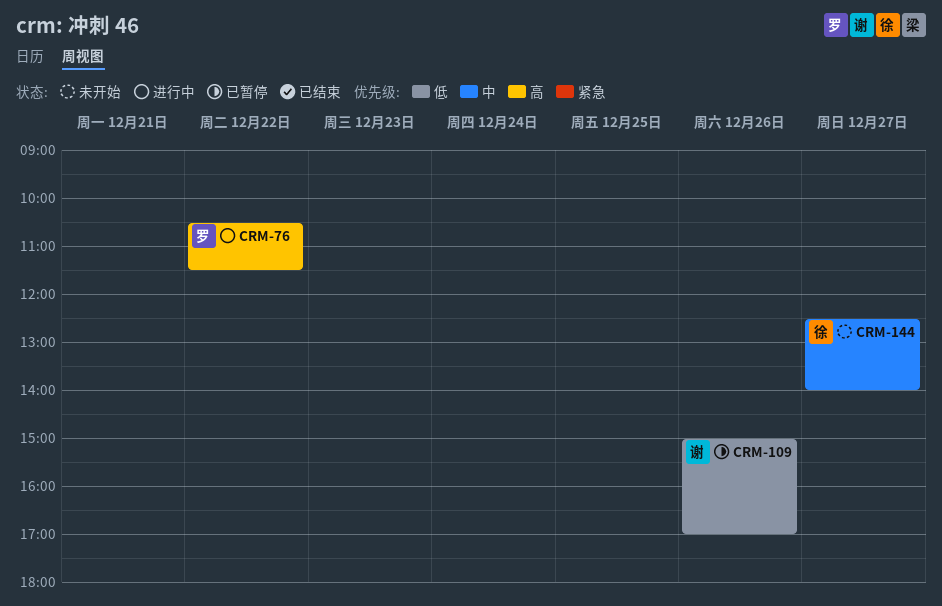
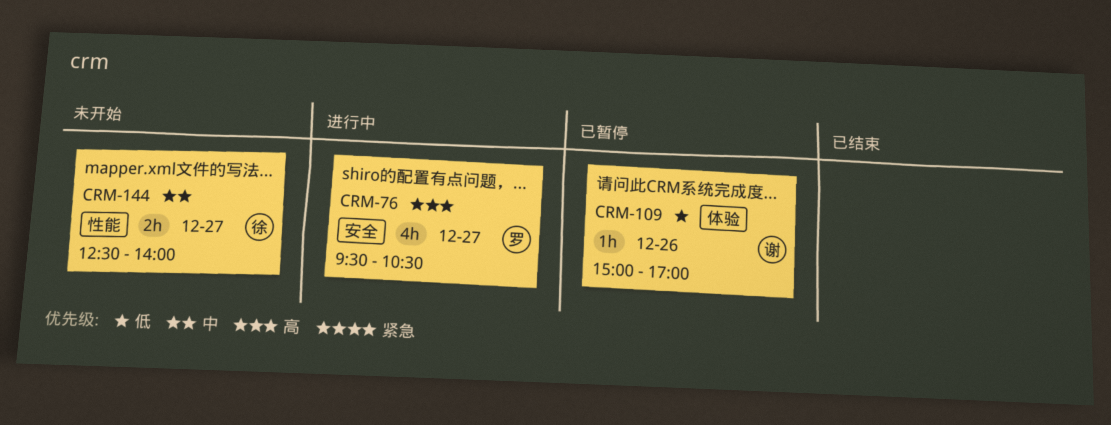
CRM-76, day: Dec 22 -> Dec 27
CRM-76, begins: 10:30 -> 09:30
CRM-76, ends: 11:30 -> 10:30

